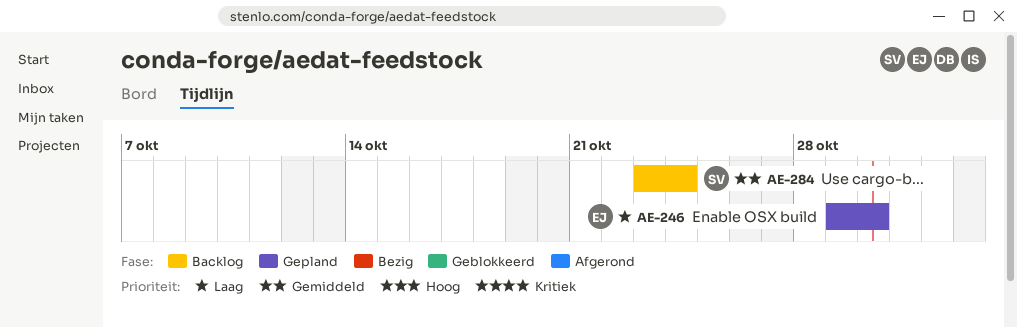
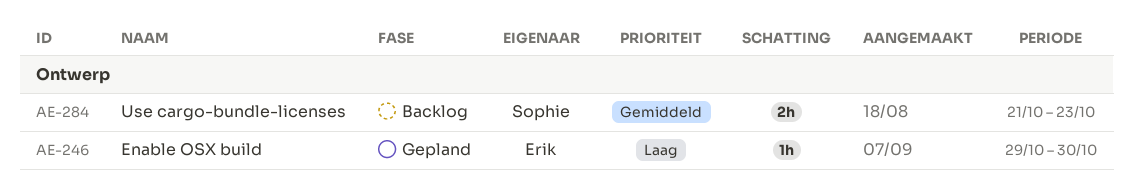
AE-284, start: Oct 23 -> Oct 21
AE-284, due: Oct 24 -> Oct 23

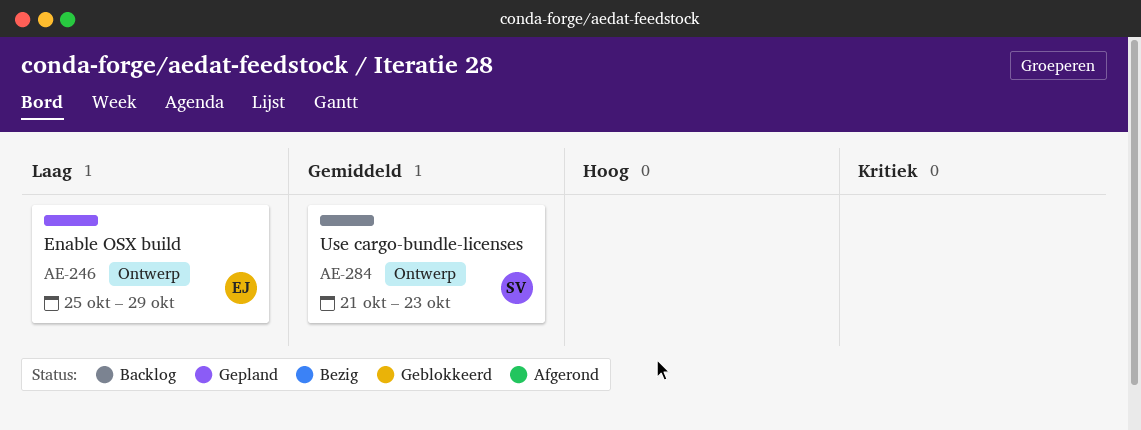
AE-246, start: Oct 29 -> Oct 25
AE-246, due: Oct 30 -> Oct 29

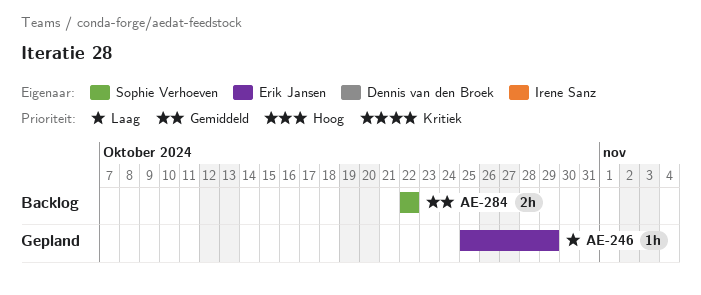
AE-284, start: Oct 21 -> Oct 22
AE-284, due: Oct 23 -> Oct 22

